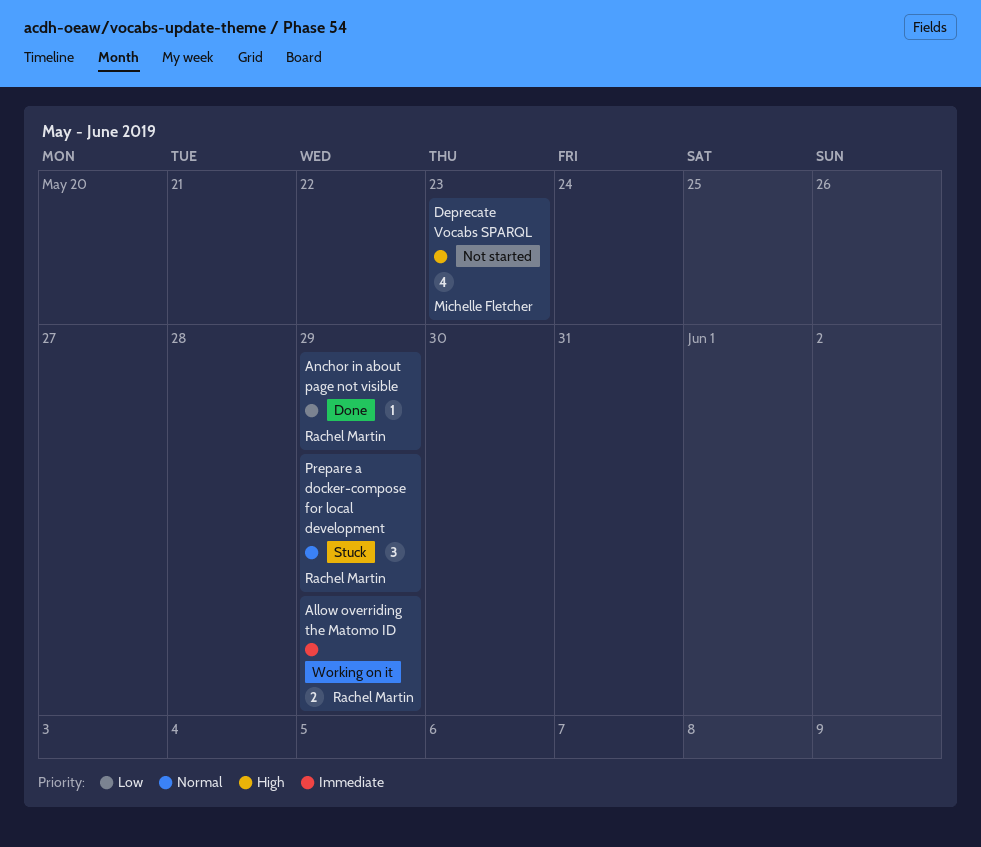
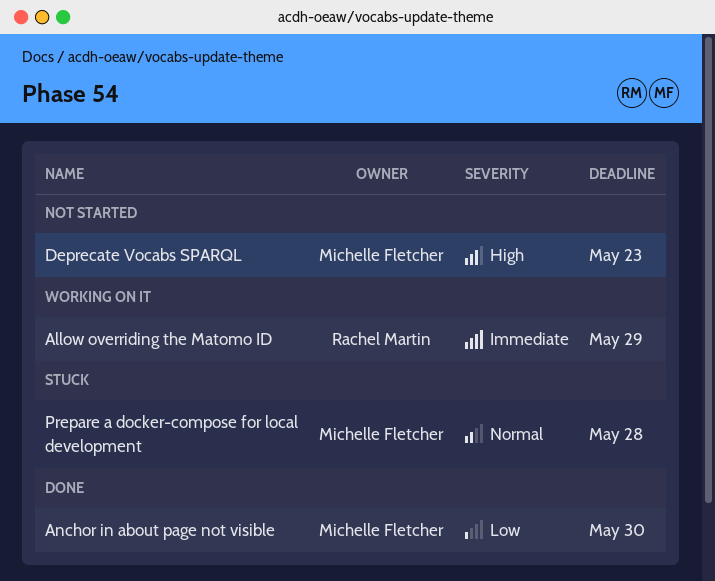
Anchor in about page not visible, owner: Rachel Martin -> Michelle Fletcher
Anchor in about page not visible, due: May 29 -> May 30
Prepare a docker-compose for local development, owner: Rachel Martin -> Michelle Fletcher
Prepare a docker-compose for local development, due: May 29 -> May 28

